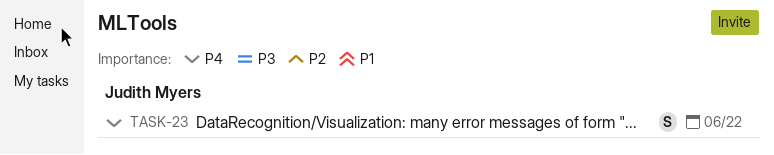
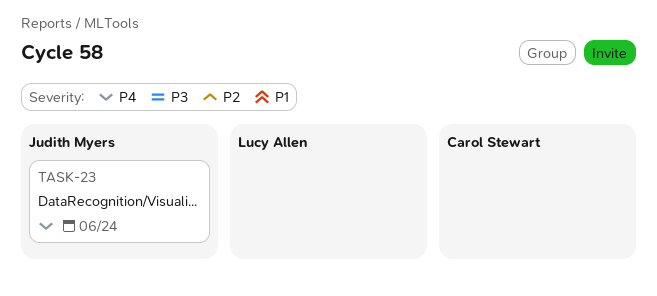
TASK-23, due: Jun 22 -> Jun 24

